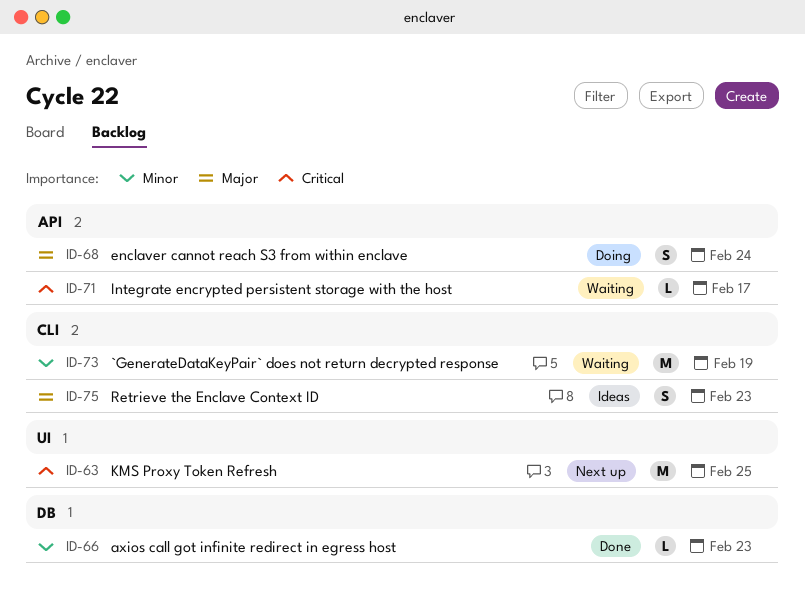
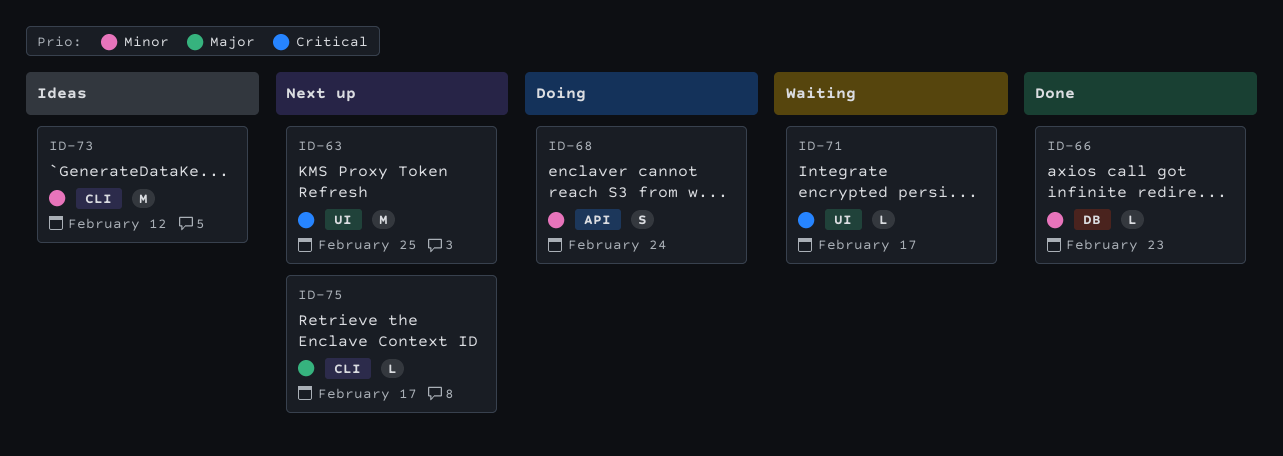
ID-68, priority: Major -> Minor
ID-71, label: API -> UI
ID-73, status: Waiting -> Ideas
ID-73, due: Feb 19 -> Feb 12
ID-75, status: Ideas -> Next up
ID-75, estimate: S -> L
ID-75, due: Feb 23 -> Feb 17

